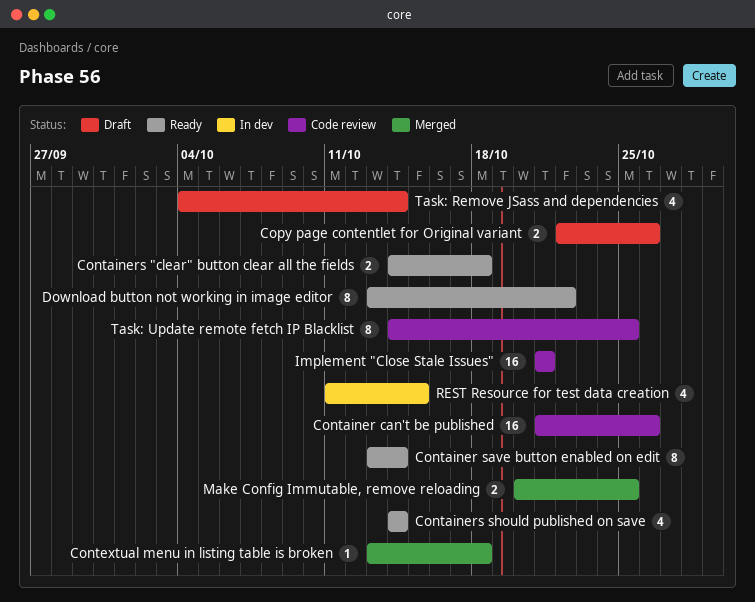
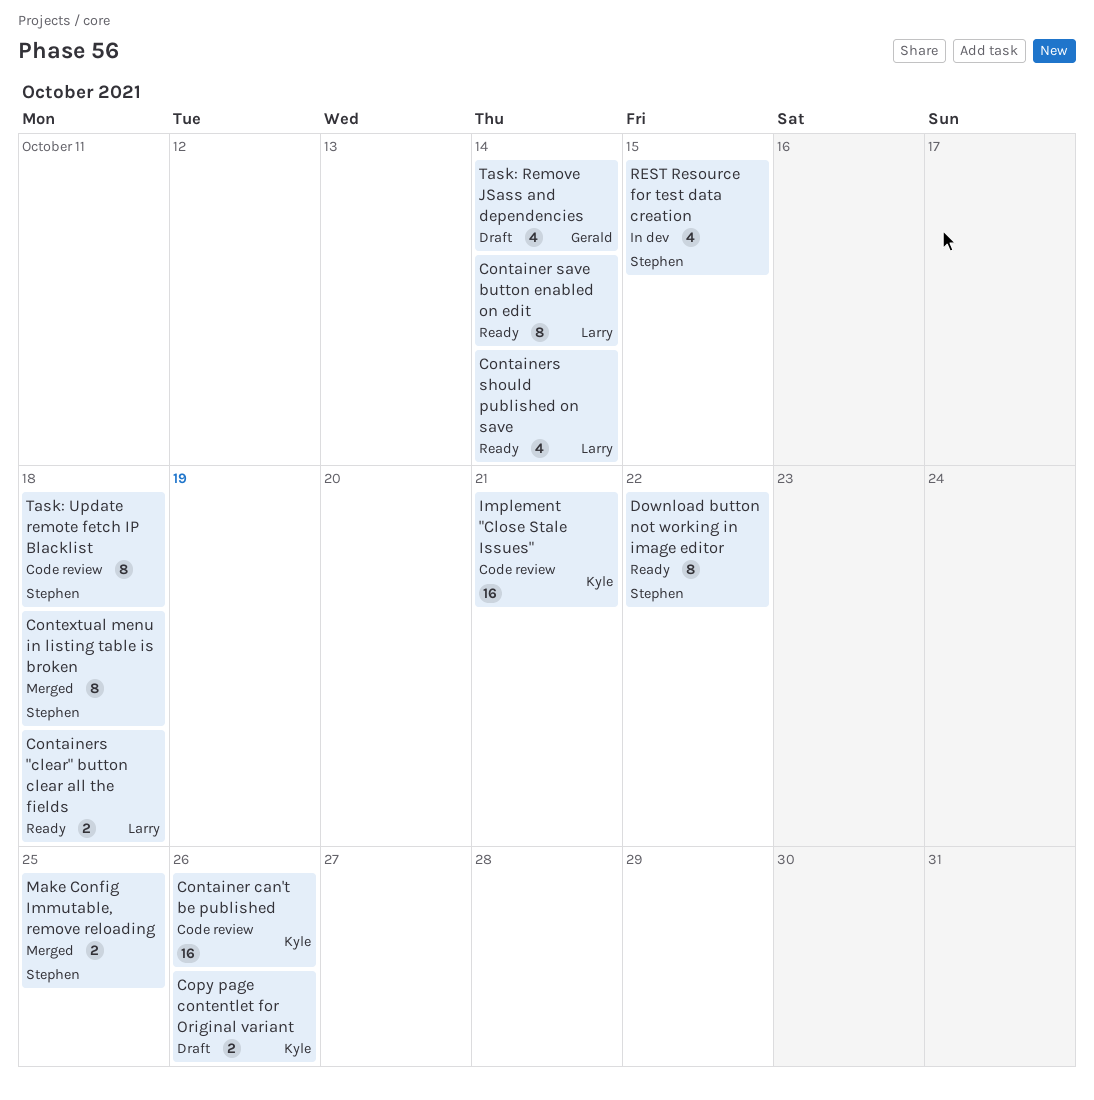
Contextual menu in listing table is broken, estimate: 1 -> 8
Task: Update remote fetch IP Blacklist, due: Oct 25 -> Oct 18

